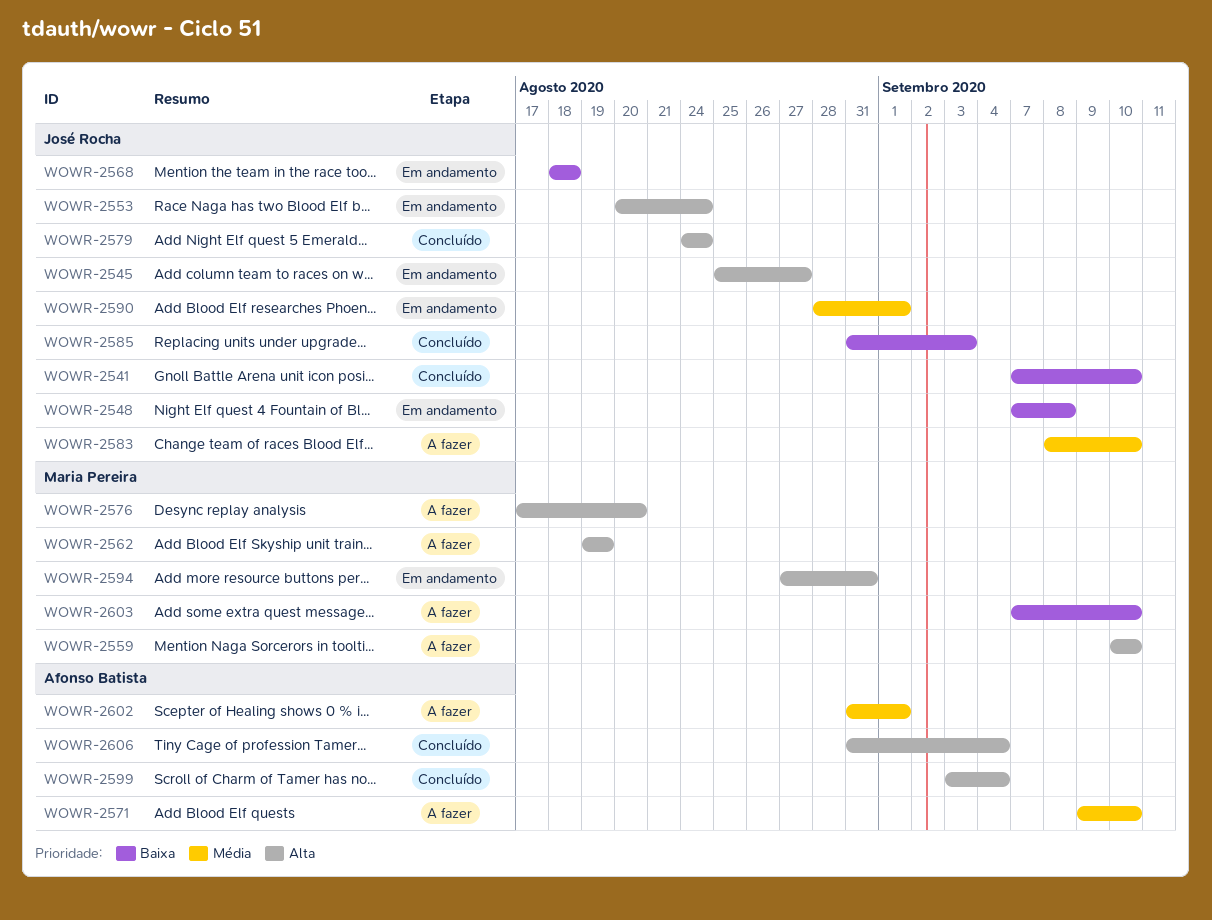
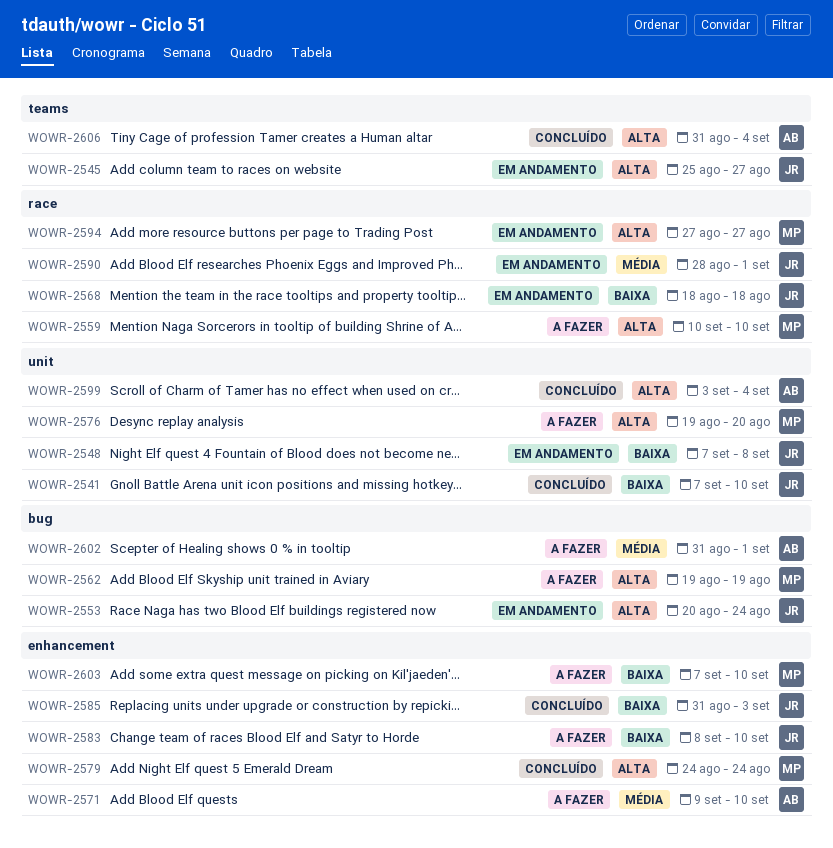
WOWR-2576, start: Aug 17 -> Aug 19
WOWR-2579, owner: José Rocha -> Maria Pereira
WOWR-2583, priority: Média -> Baixa
WOWR-2594, due: Aug 31 -> Aug 27

